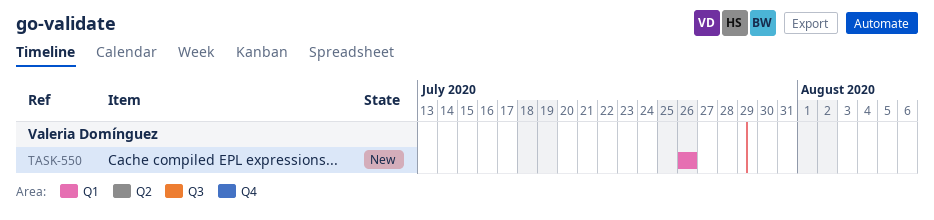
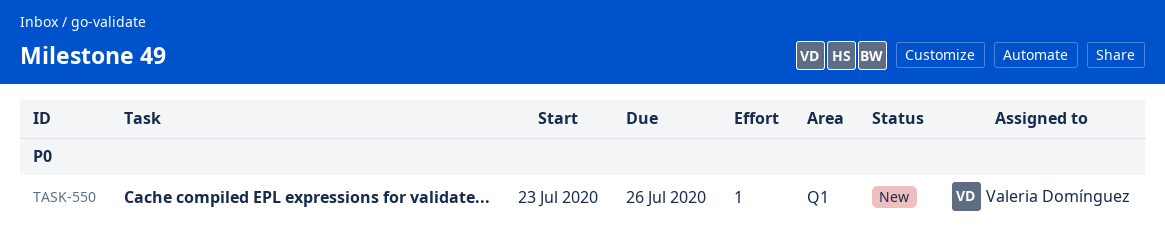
TASK-550, start: Jul 26 -> Jul 23

